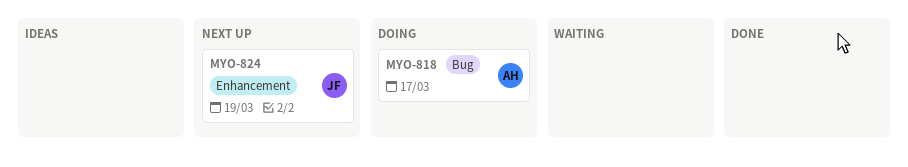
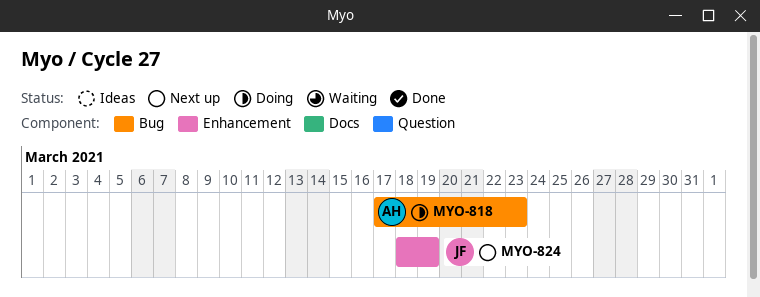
MYO-818, due: Mar 17 -> Mar 23

